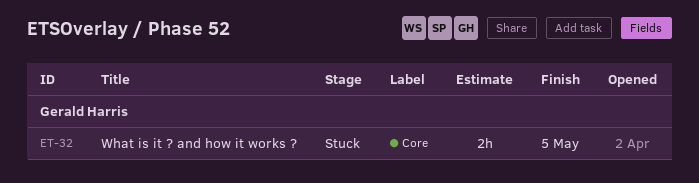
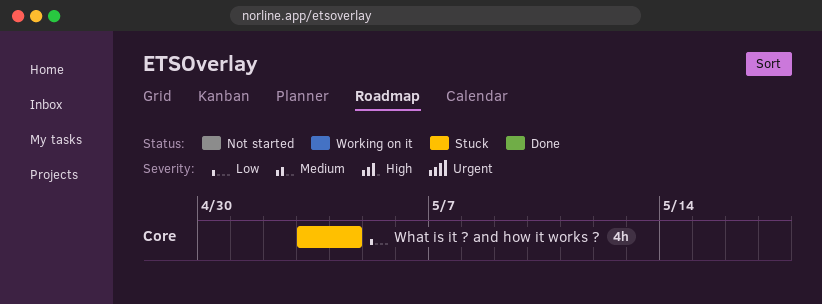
What is it ? and how it works ?, estimate: 2h -> 4h
What is it ? and how it works ?, due: May 5 -> May 4

